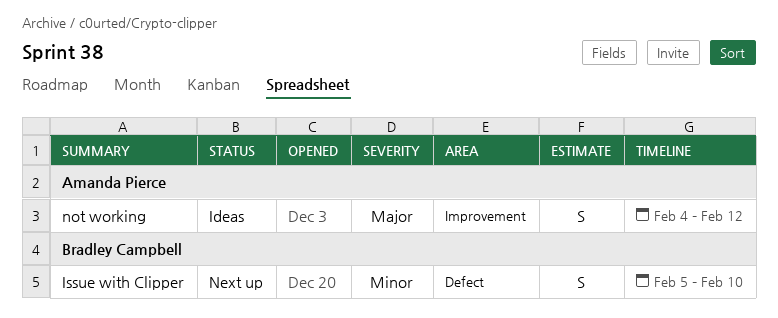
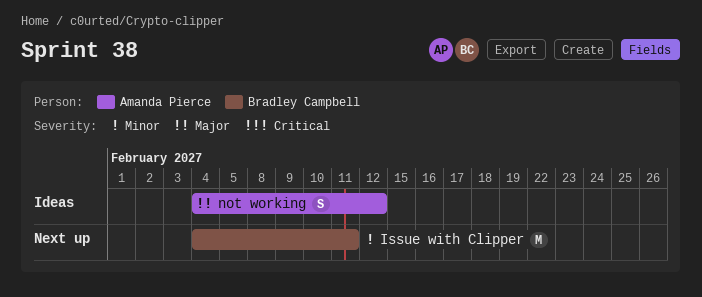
Issue with Clipper, estimate: S -> M
Issue with Clipper, start: Feb 5 -> Feb 4
Issue with Clipper, due: Feb 10 -> Feb 11

